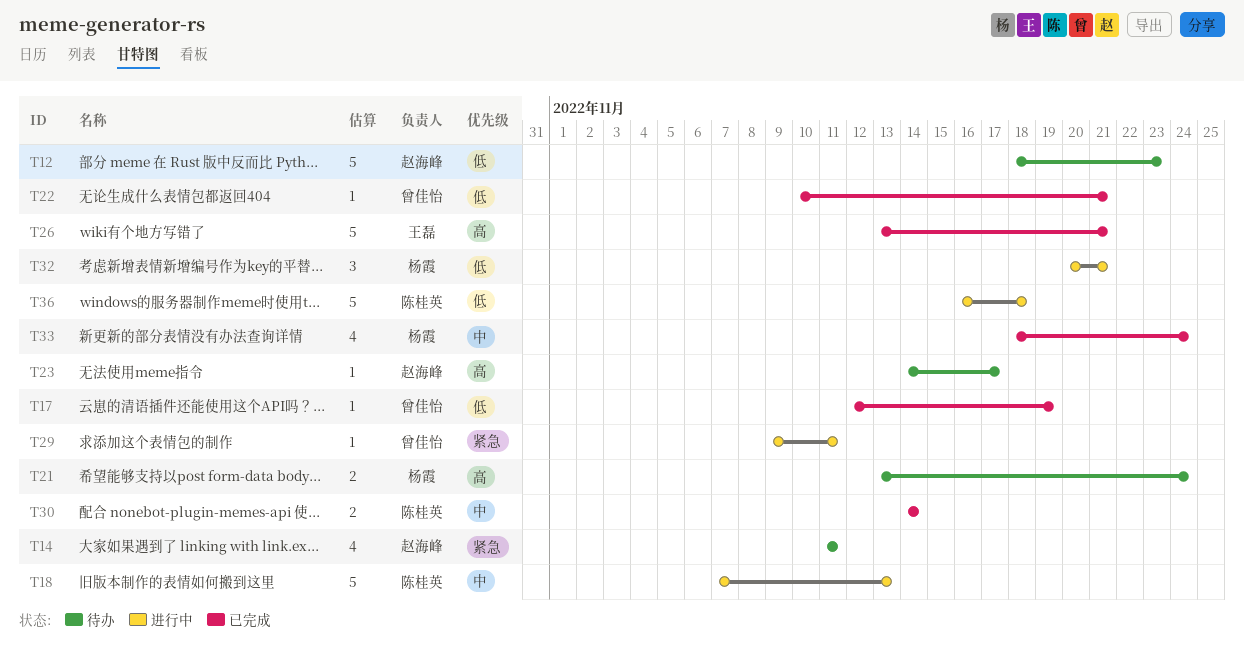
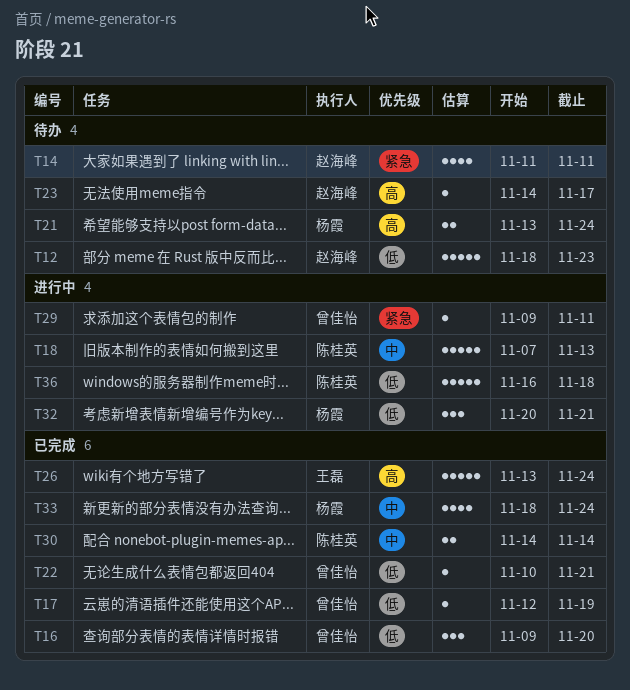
T16: none -> present
T26, due: Nov 21 -> Nov 24

